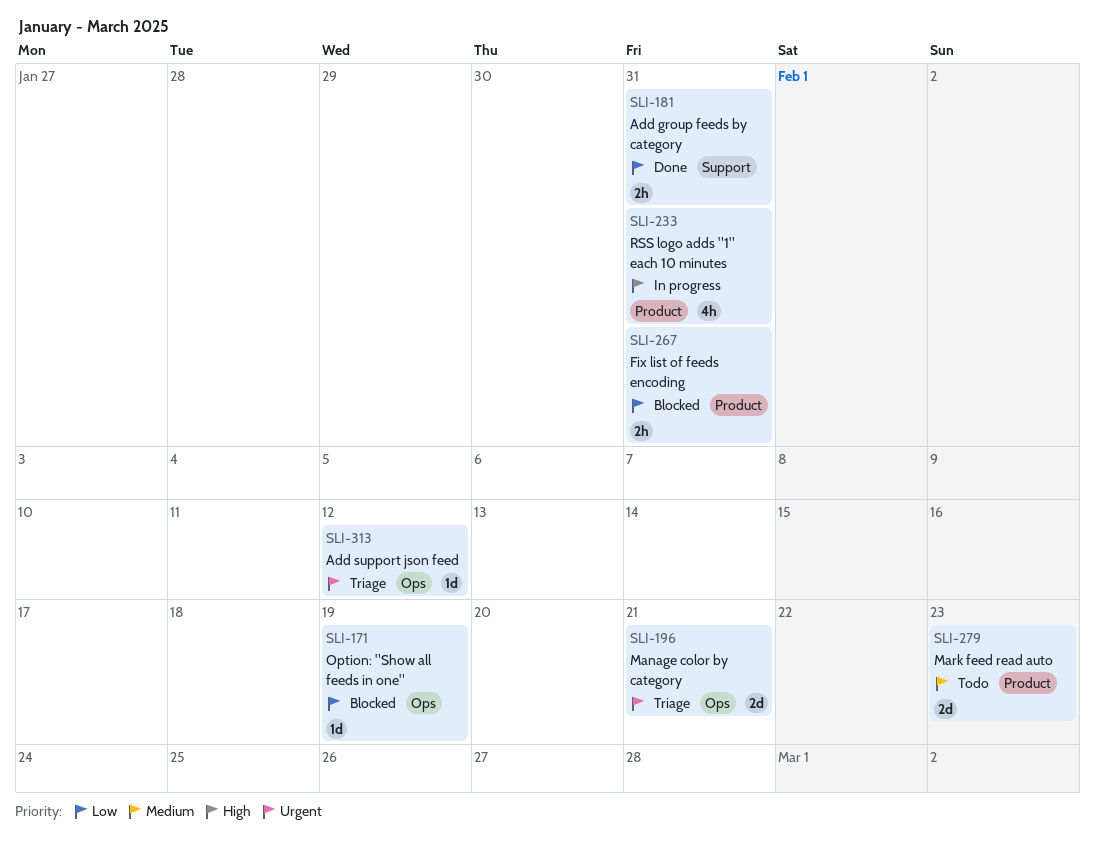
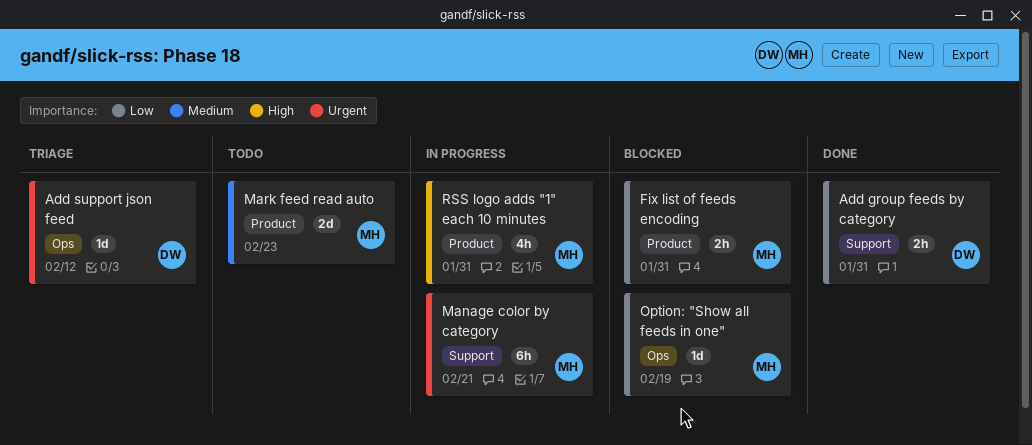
Manage color by category, status: Triage -> In progress
Manage color by category, label: Ops -> Support
Manage color by category, estimate: 2d -> 6h

